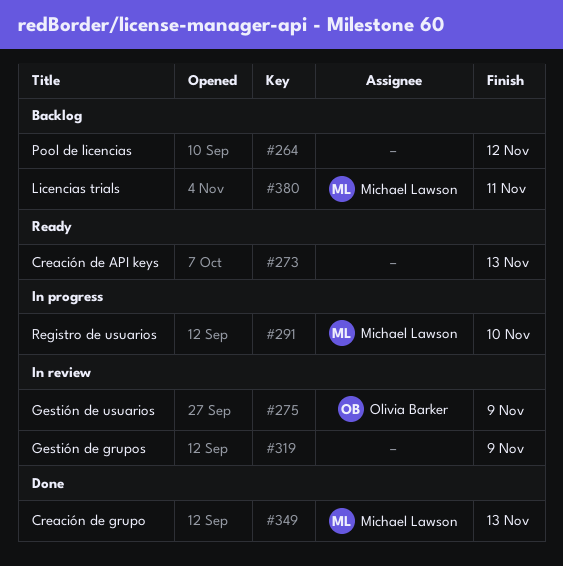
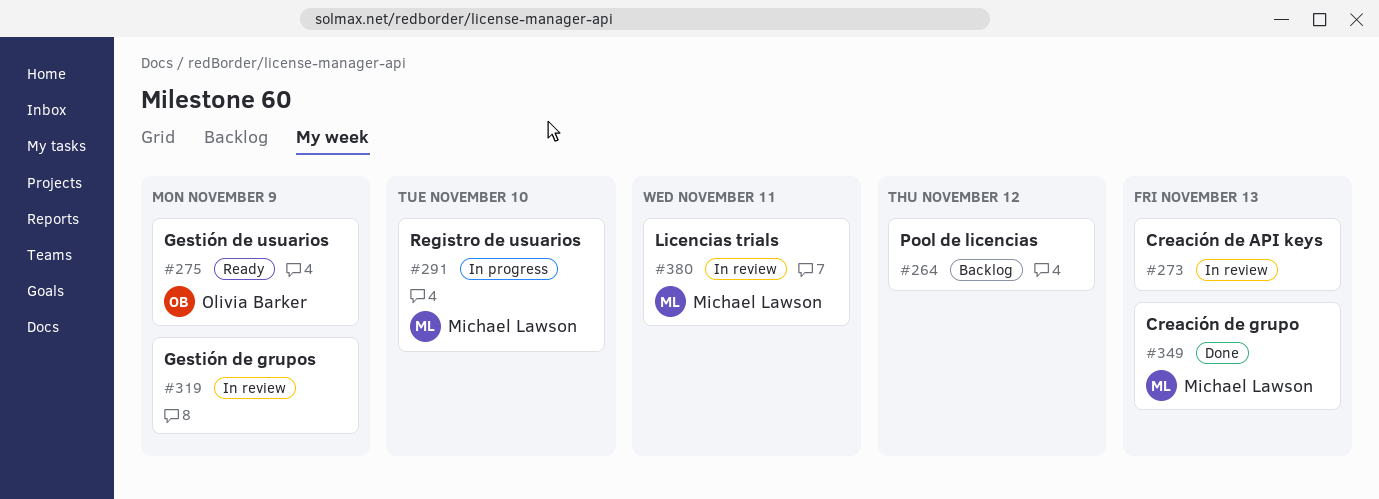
#273, status: Ready -> In review
#275, status: In review -> Ready
#380, status: Backlog -> In review

